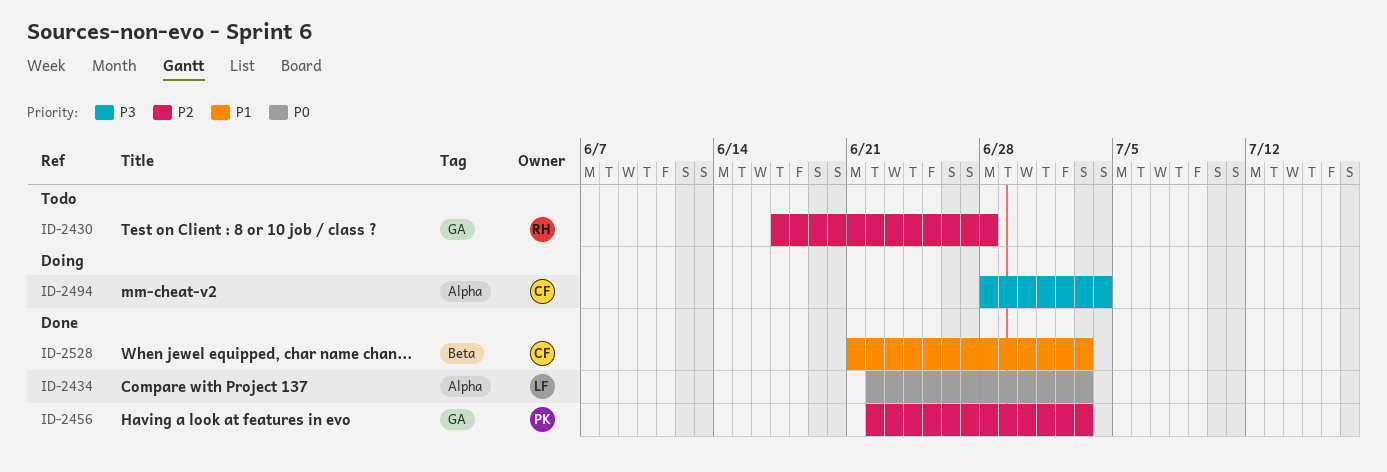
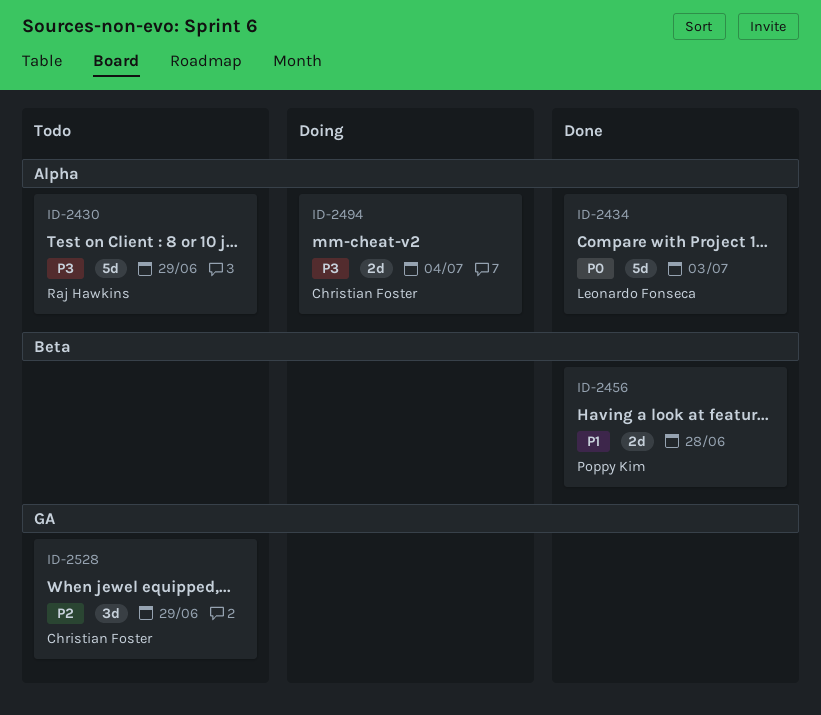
ID-2430, priority: P2 -> P3
ID-2430, label: GA -> Alpha
ID-2430, due: Jun 28 -> Jun 29
ID-2456, priority: P2 -> P1
ID-2456, label: GA -> Beta
ID-2456, due: Jul 3 -> Jun 28
ID-2528, status: Done -> Todo
ID-2528, priority: P1 -> P2
ID-2528, label: Beta -> GA
ID-2528, due: Jul 3 -> Jun 29

